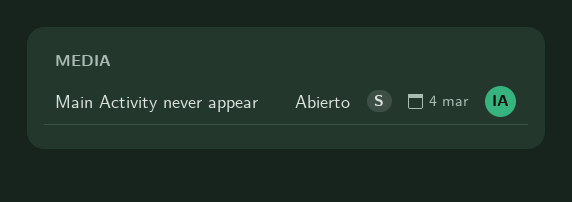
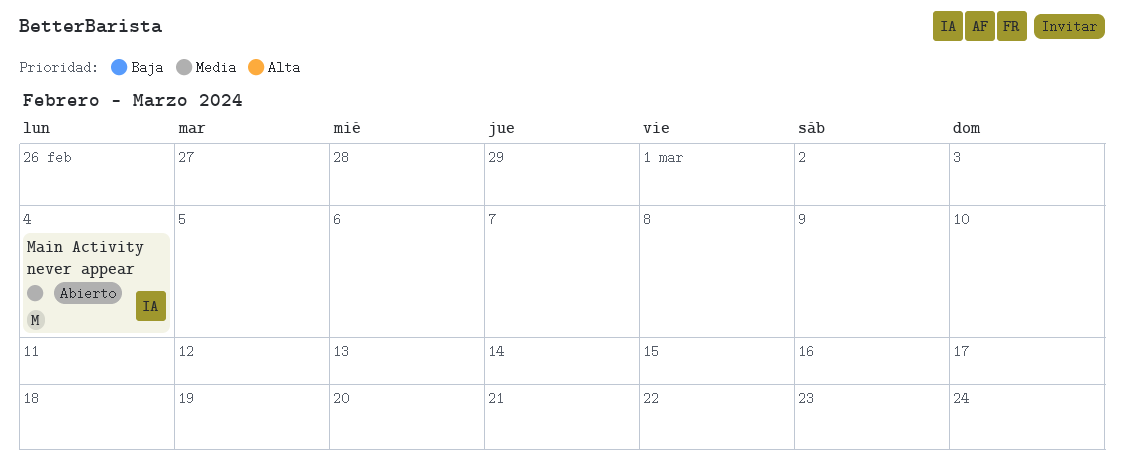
Main Activity never appear, estimate: S -> M

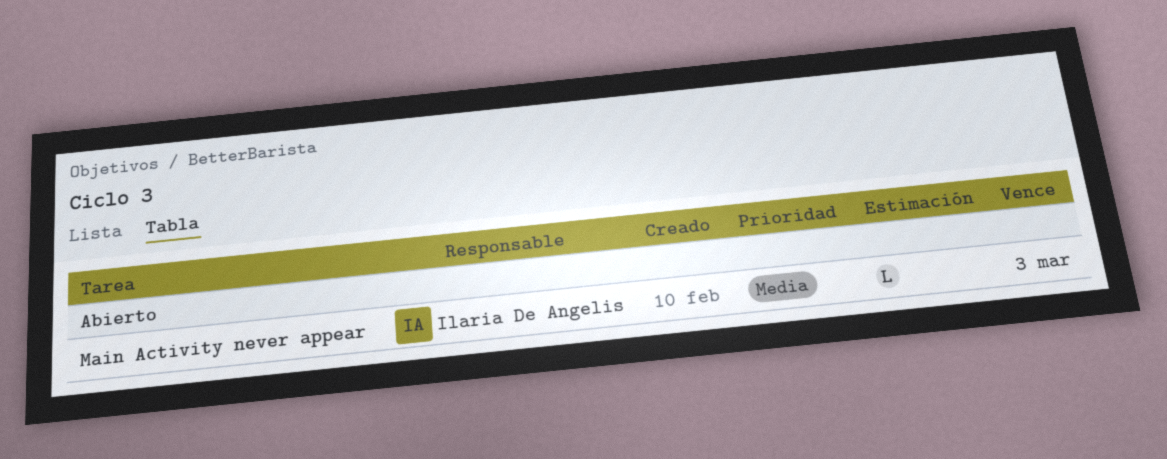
Main Activity never appear, estimate: M -> L
Main Activity never appear, due: Mar 4 -> Mar 3

